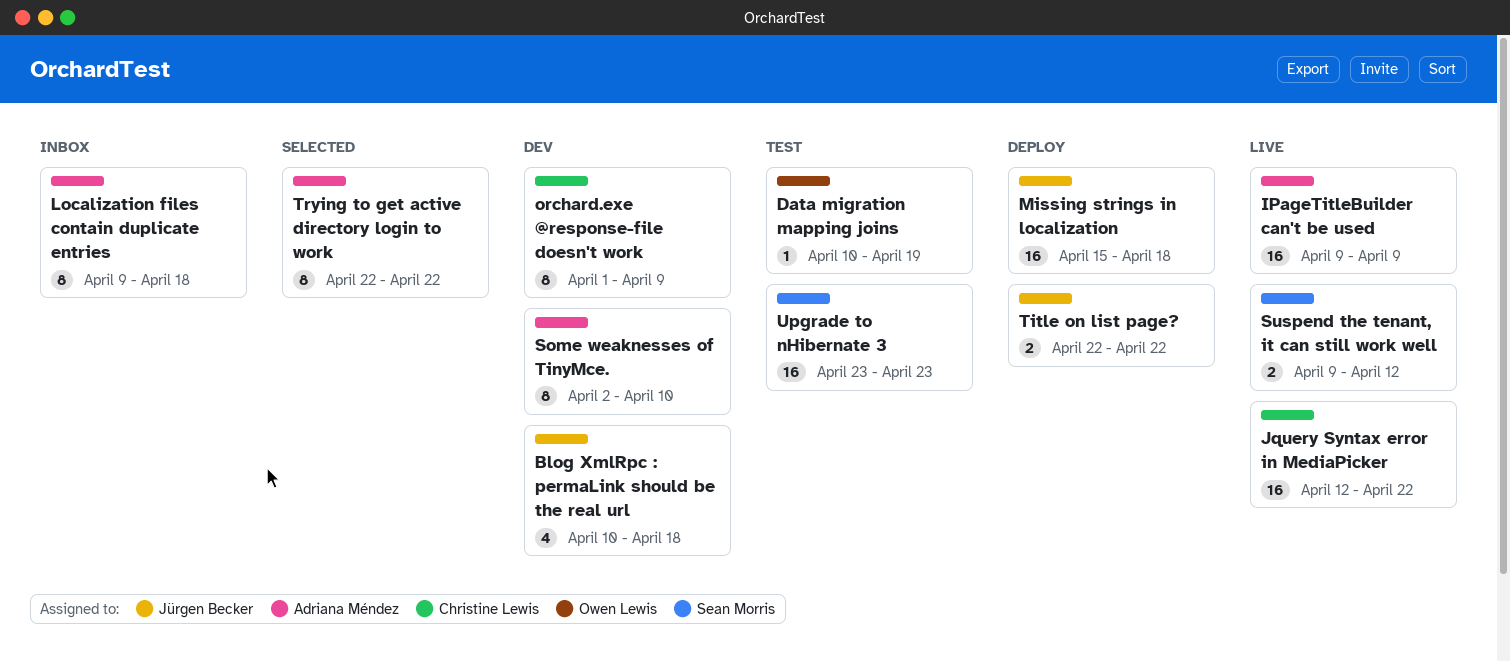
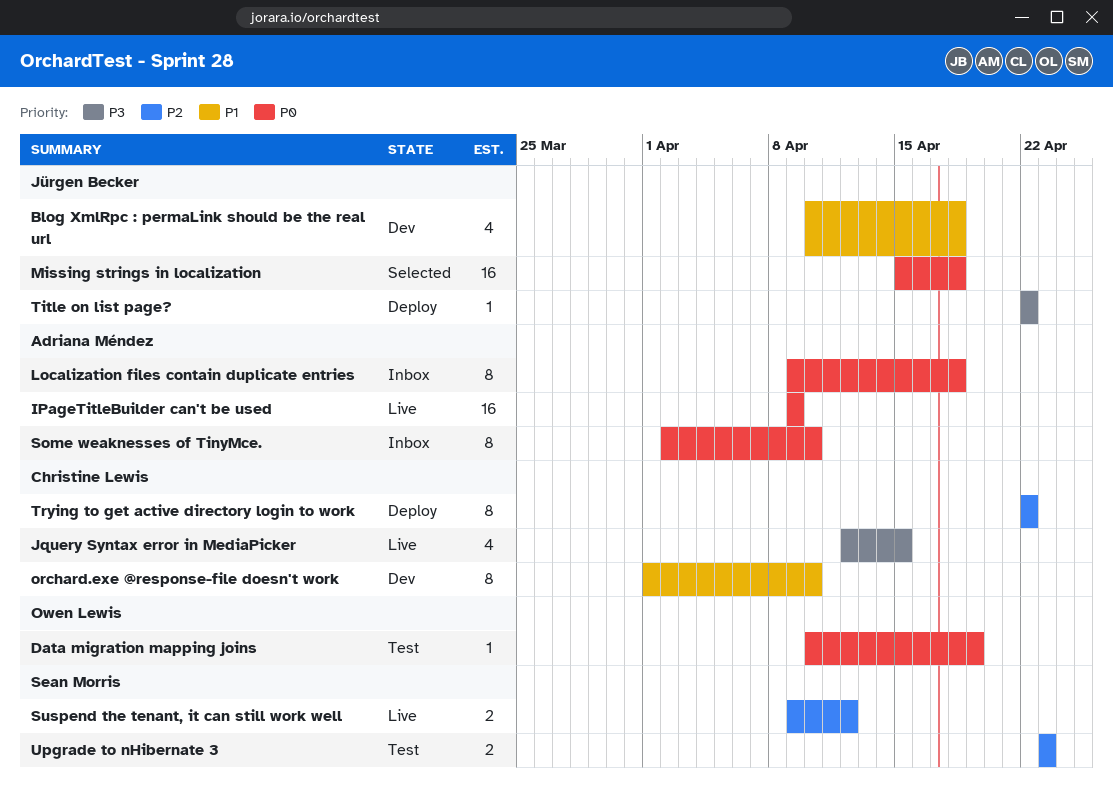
Jquery Syntax error in MediaPicker, estimate: 16 -> 4
Jquery Syntax error in MediaPicker, due: Apr 22 -> Apr 15
Missing strings in localization, status: Deploy -> Selected
orchard.exe @response-file doesn't work, due: Apr 9 -> Apr 10
Some weaknesses of TinyMce., status: Dev -> Inbox
Title on list page?, estimate: 2 -> 1
Trying to get active directory login to work, status: Selected -> Deploy
Trying to get active directory login to work, owner: Adriana Méndez -> Christine Lewis
Upgrade to nHibernate 3, estimate: 16 -> 2

